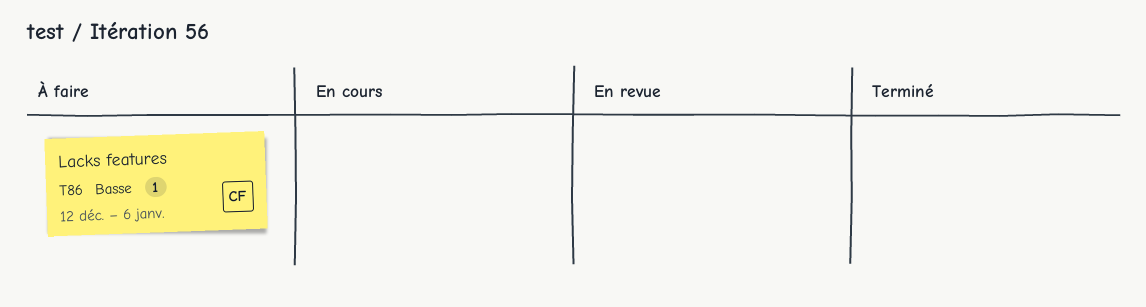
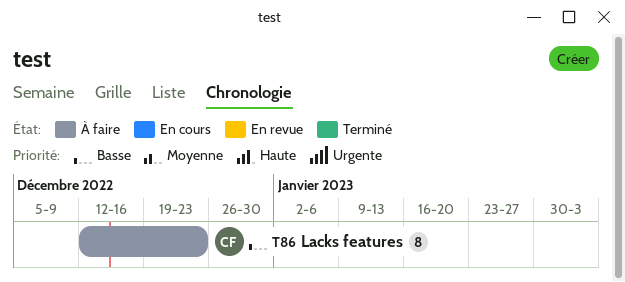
T86, estimate: 1 -> 8
T86, due: Jan 6 -> Dec 23

